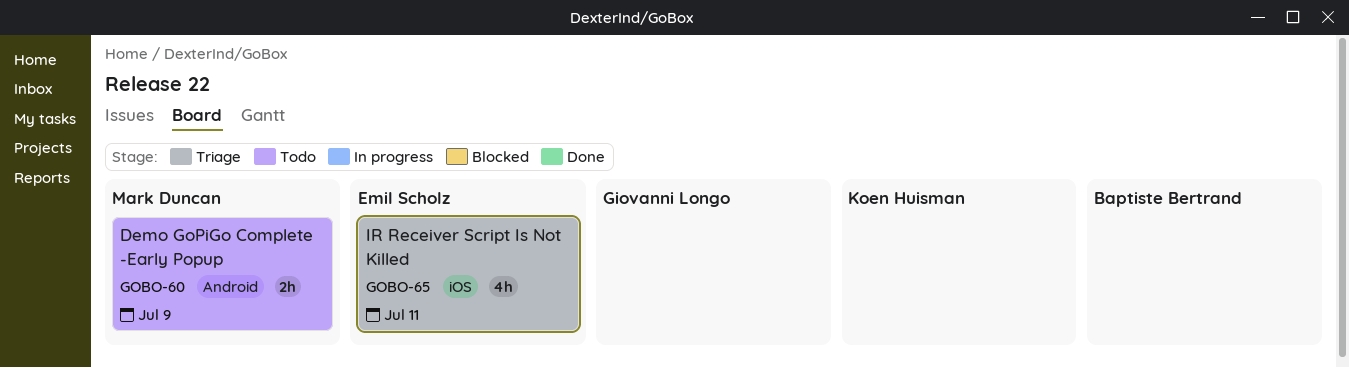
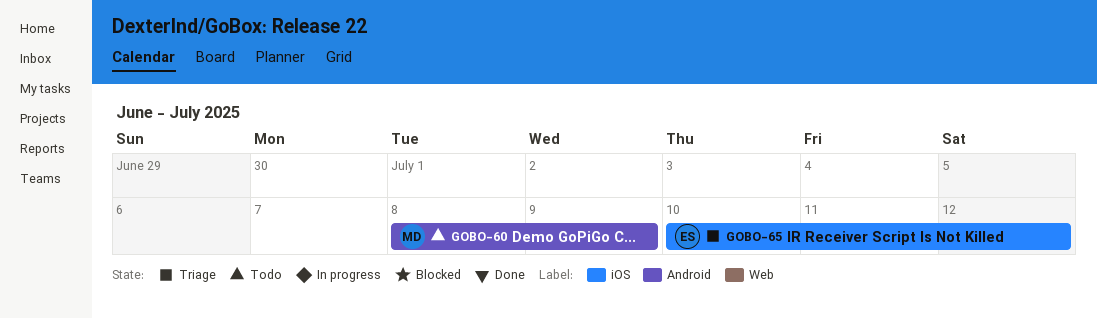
GOBO-65, due: Jul 11 -> Jul 12

